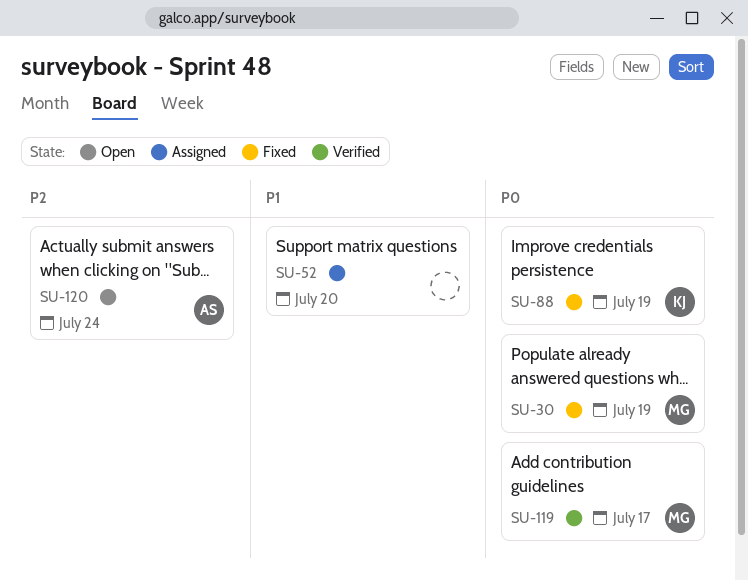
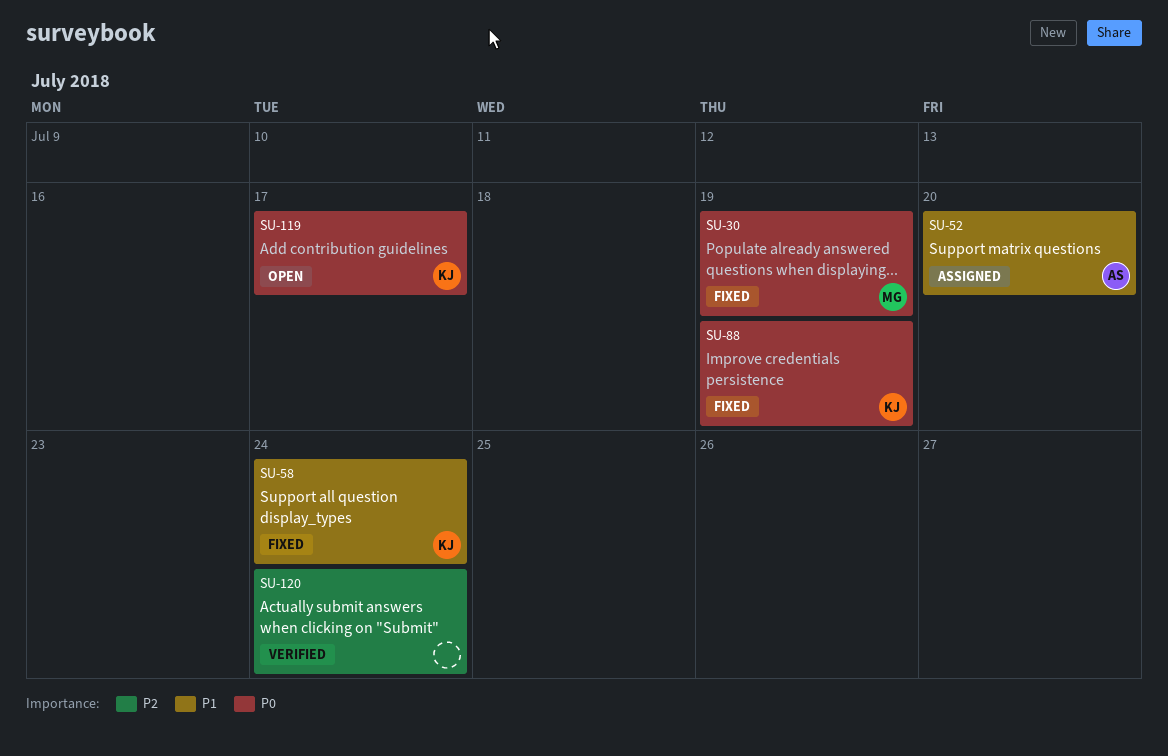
SU-52, owner: none -> AS
SU-58: none -> present
SU-119, status: Verified -> Open
SU-119, owner: MG -> KJ
SU-120, status: Open -> Verified
SU-120, owner: AS -> none

